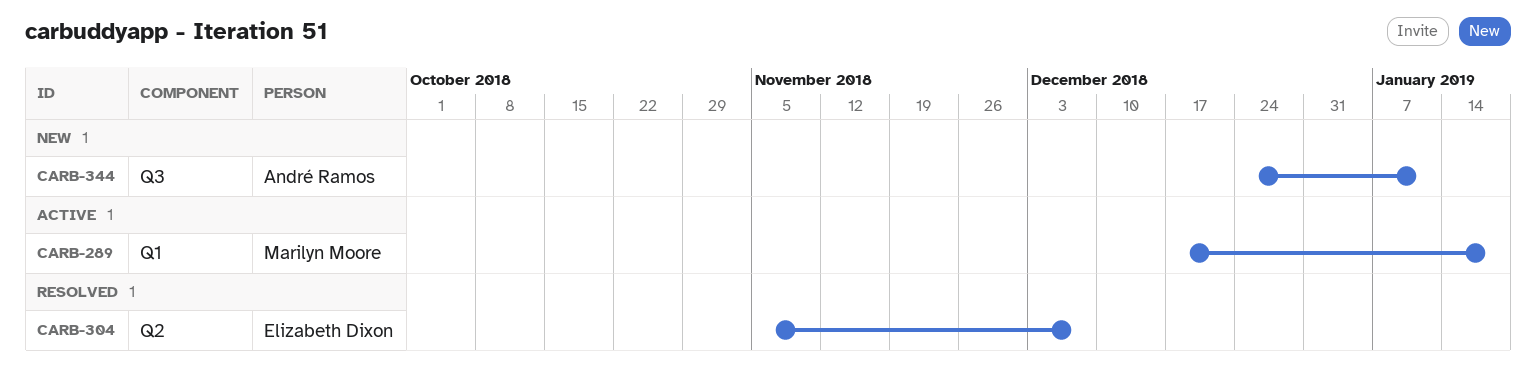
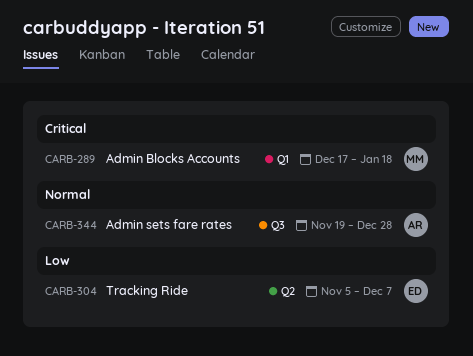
CARB-344, start: Dec 24 -> Nov 19
CARB-344, due: Jan 11 -> Dec 28

